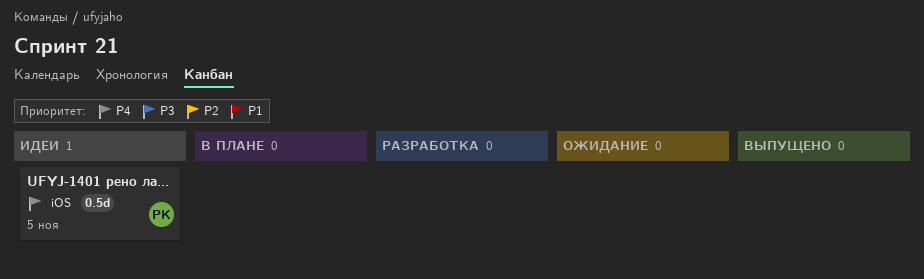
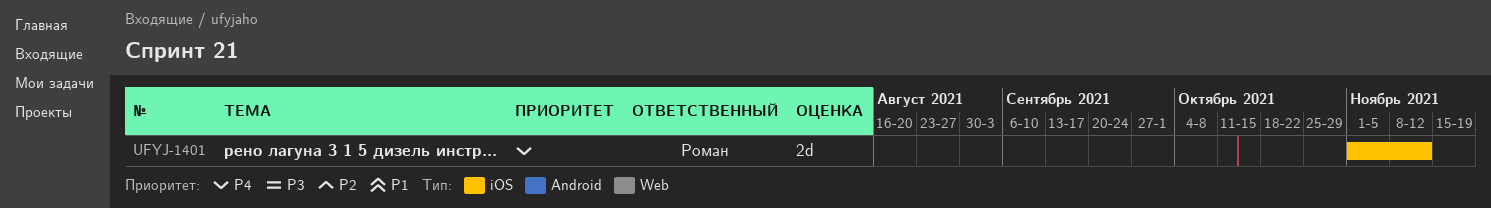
UFYJ-1401, estimate: 0.5d -> 2d
UFYJ-1401, due: Nov 5 -> Nov 12

